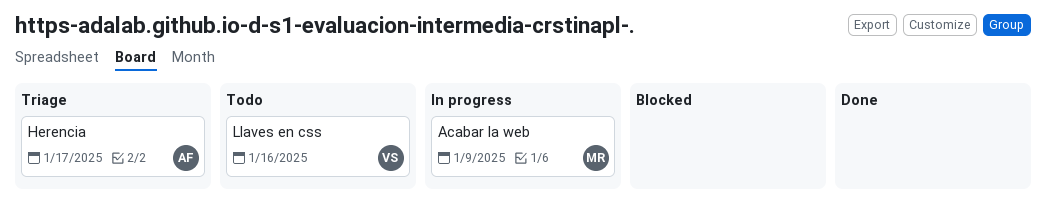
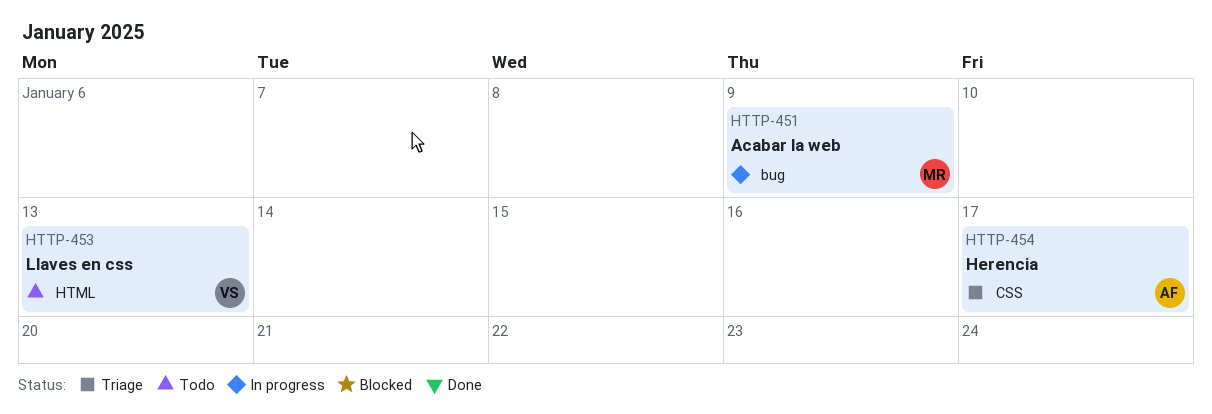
Llaves en css, due: Jan 16 -> Jan 13

